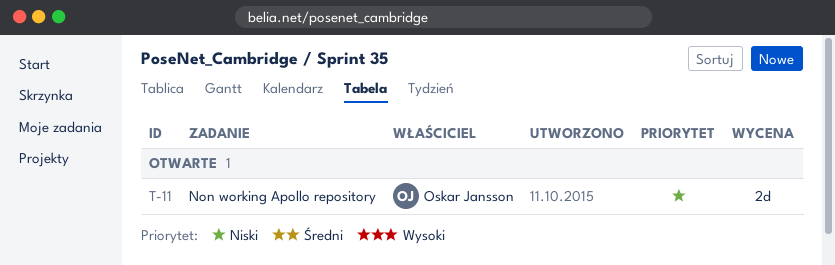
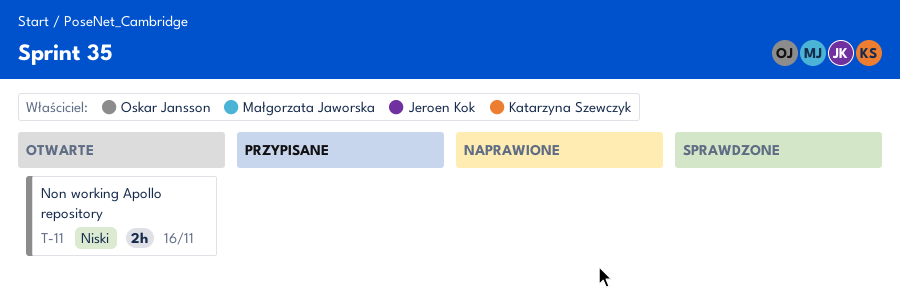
T-11, estimate: 2d -> 2h

